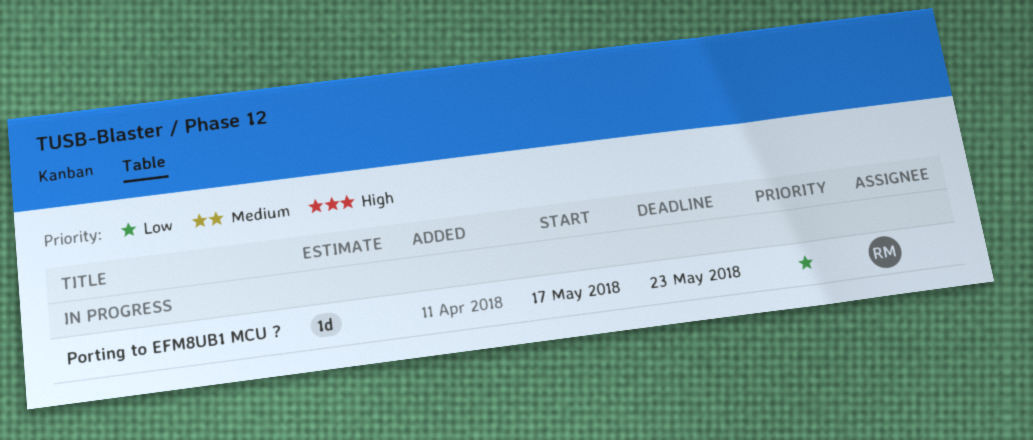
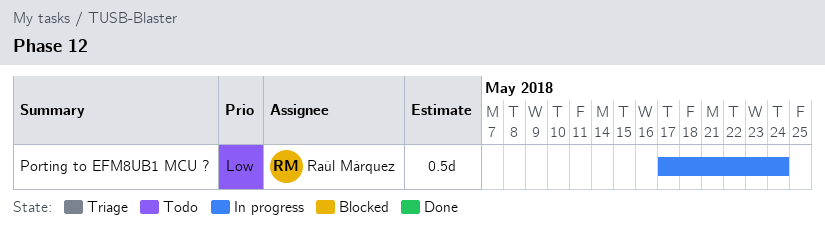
Porting to EFM8UB1 MCU ?, estimate: 1d -> 0.5d
Porting to EFM8UB1 MCU ?, due: May 23 -> May 24

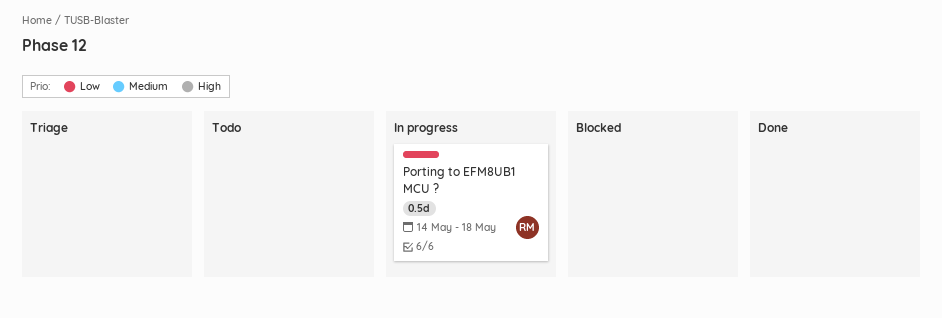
Porting to EFM8UB1 MCU ?, start: May 17 -> May 14
Porting to EFM8UB1 MCU ?, due: May 24 -> May 18

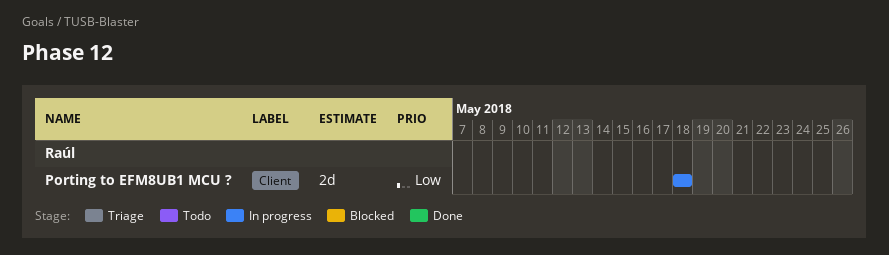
Porting to EFM8UB1 MCU ?, estimate: 0.5d -> 2d
Porting to EFM8UB1 MCU ?, start: May 14 -> May 18

